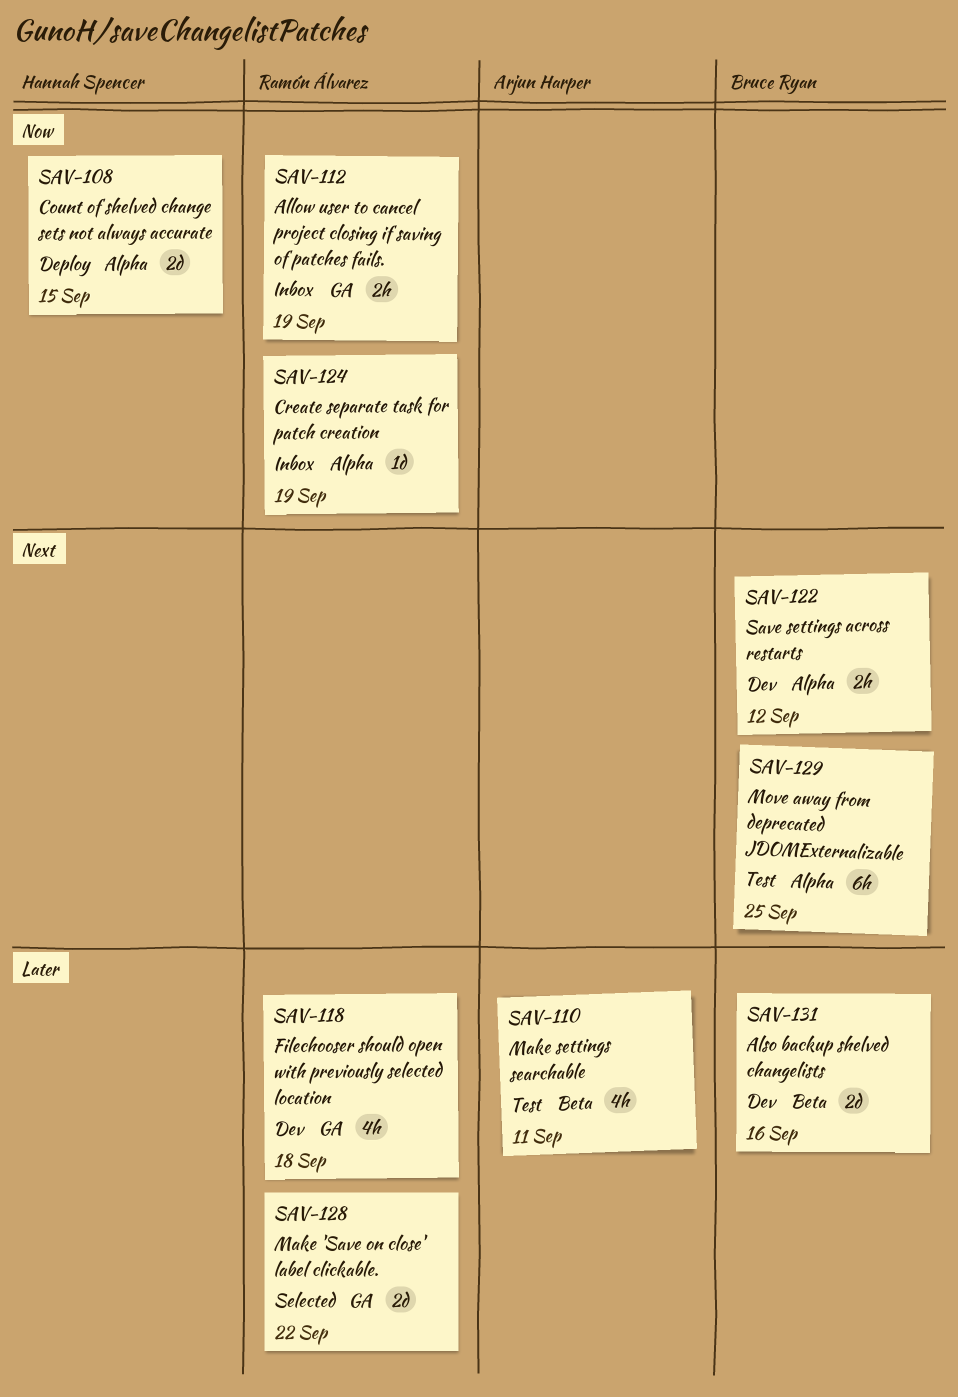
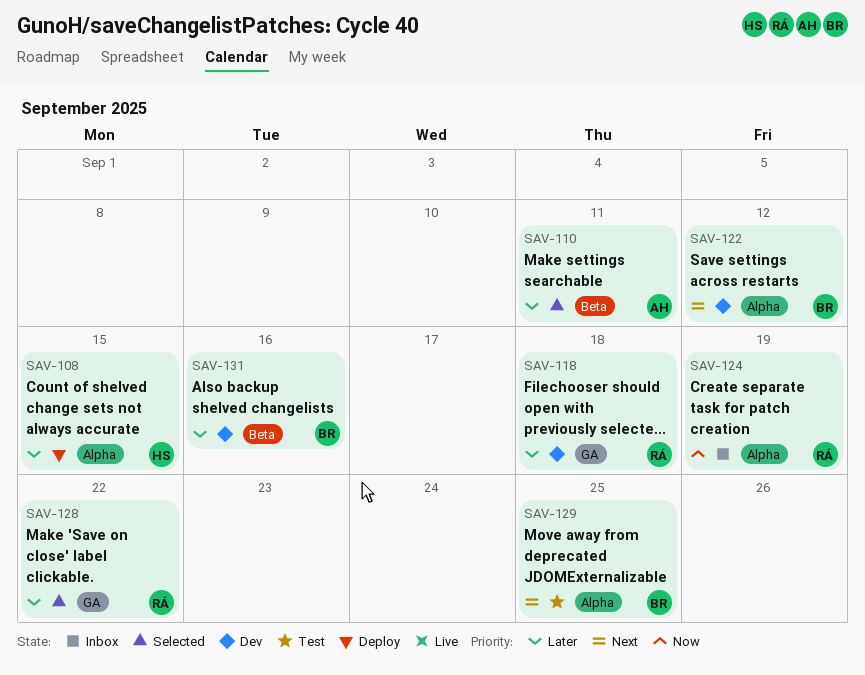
SAV-108, priority: Now -> Later
SAV-110, status: Test -> Selected
SAV-112: present -> none

